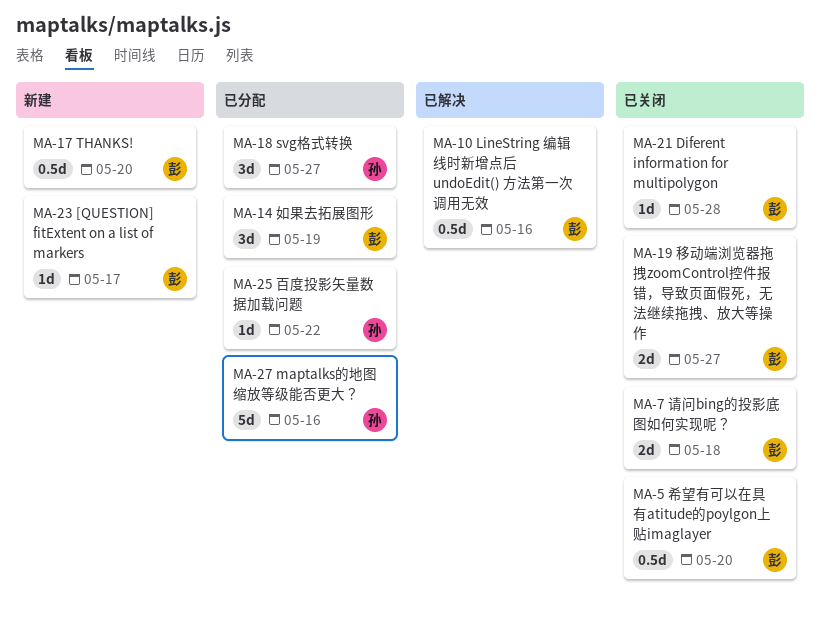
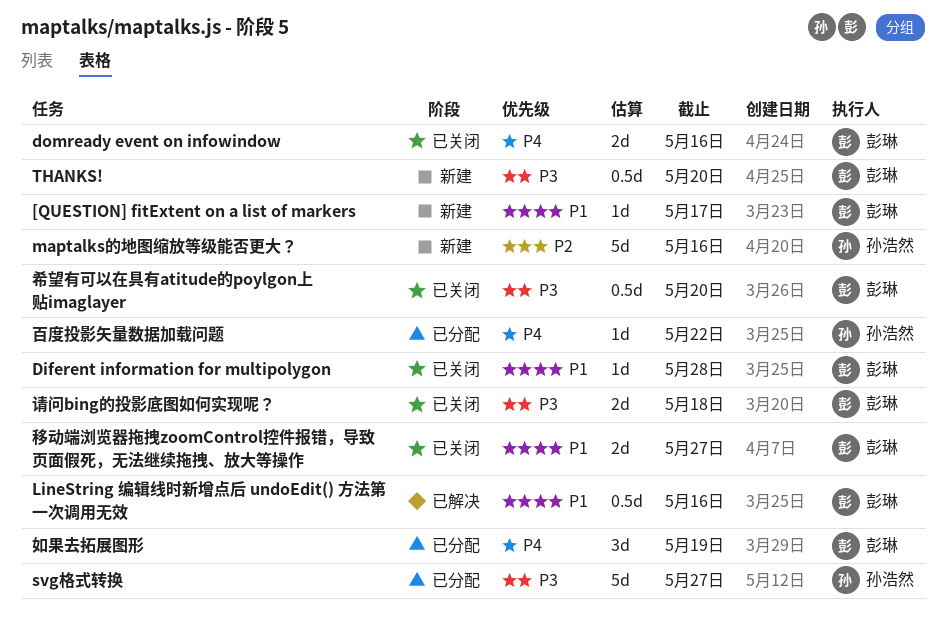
domready event on infowindow: none -> present
maptalks的地图缩放等级能否更大？, status: 已分配 -> 新建
svg格式转换, estimate: 3d -> 5d

